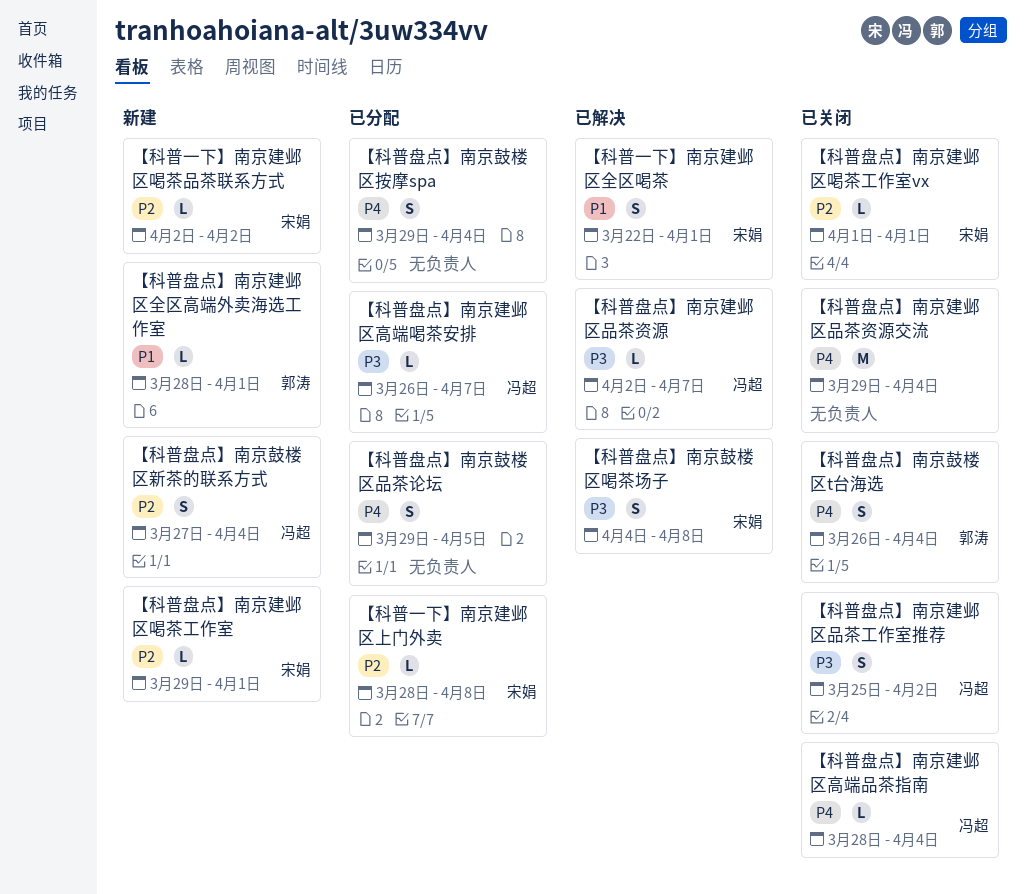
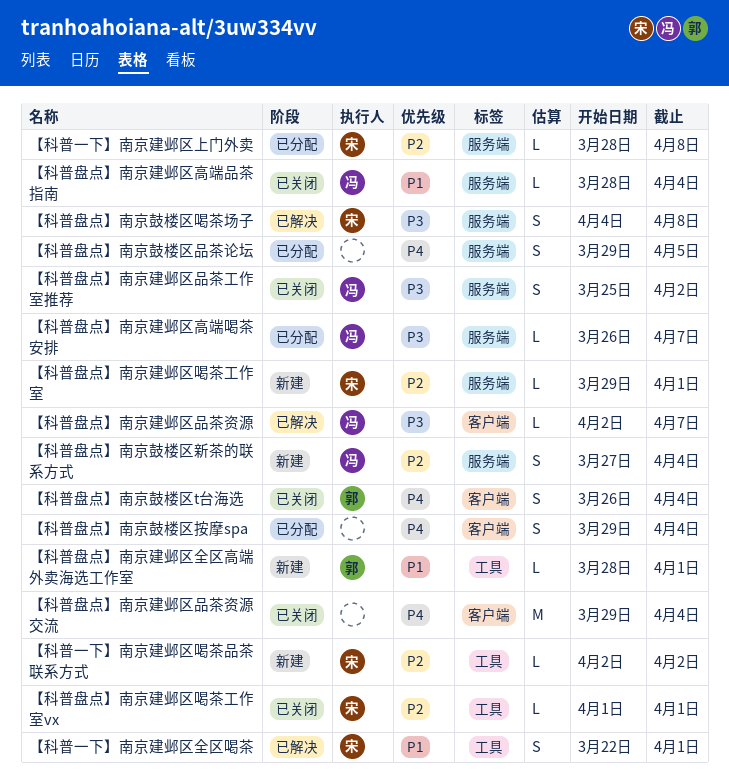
【科普盘点】南京建邺区高端品茶指南, priority: P4 -> P1

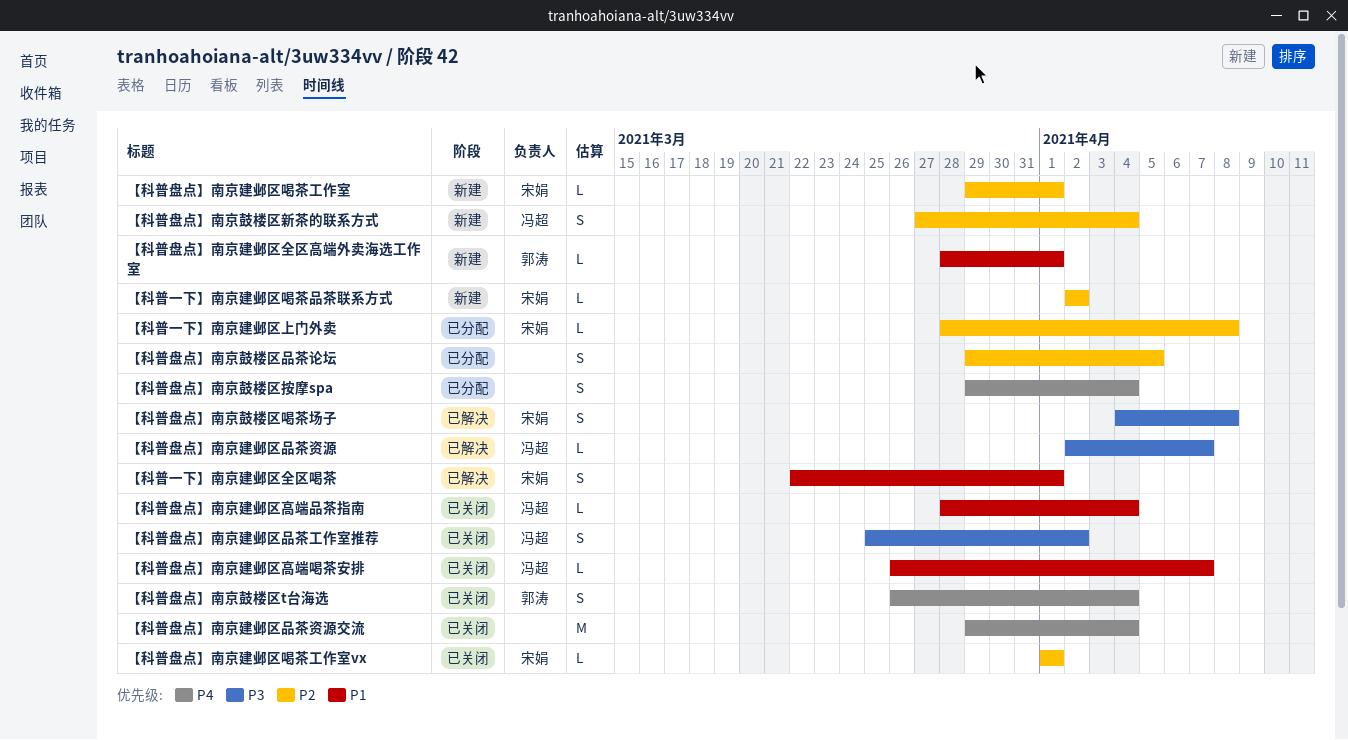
【科普盘点】南京建邺区高端喝茶安排, status: 已分配 -> 已关闭
【科普盘点】南京建邺区高端喝茶安排, priority: P3 -> P1
【科普盘点】南京鼓楼区品茶论坛, priority: P4 -> P2

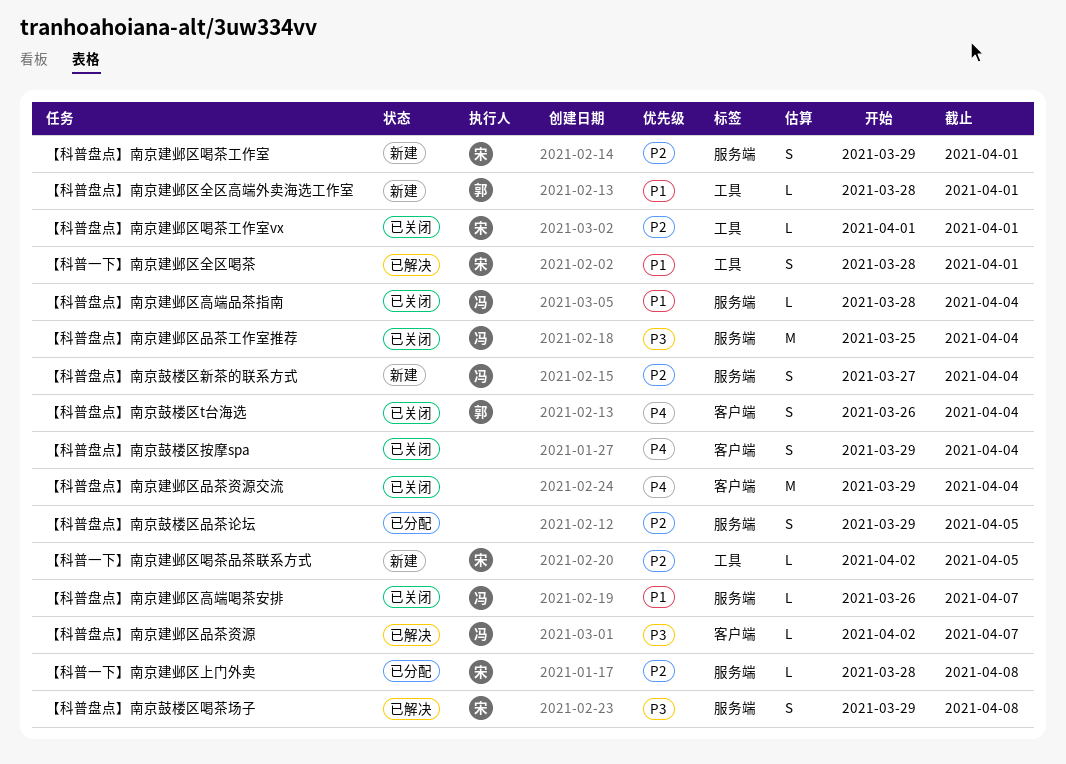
【科普一下】南京建邺区全区喝茶, start: Mar 22 -> Mar 28
【科普一下】南京建邺区喝茶品茶联系方式, due: Apr 2 -> Apr 5
【科普盘点】南京建邺区品茶工作室推荐, estimate: S -> M
【科普盘点】南京建邺区品茶工作室推荐, due: Apr 2 -> Apr 4
【科普盘点】南京建邺区喝茶工作室, estimate: L -> S
【科普盘点】南京鼓楼区喝茶场子, start: Apr 4 -> Mar 29
【科普盘点】南京鼓楼区按摩spa, status: 已分配 -> 已关闭

